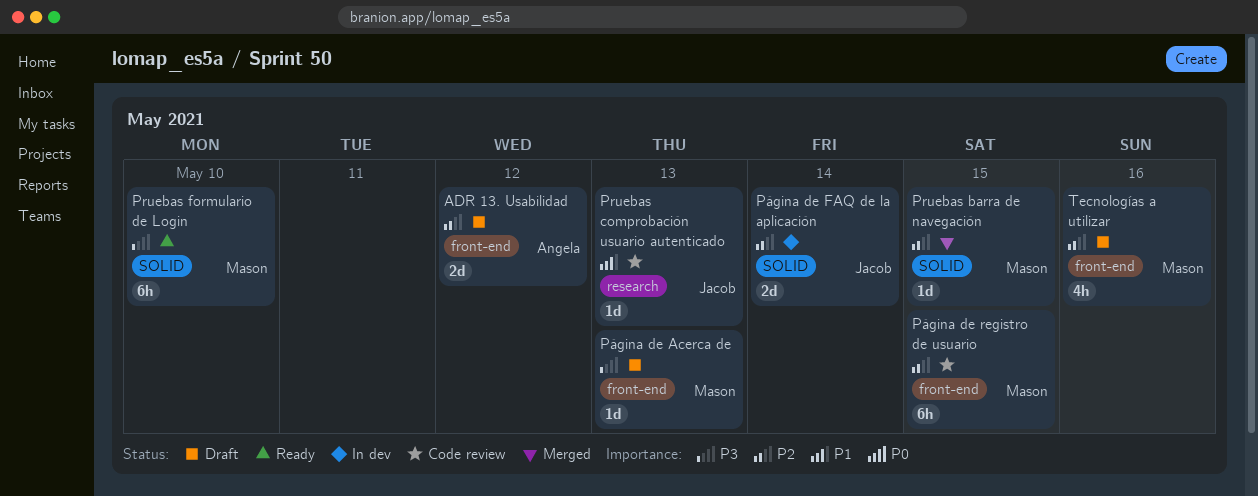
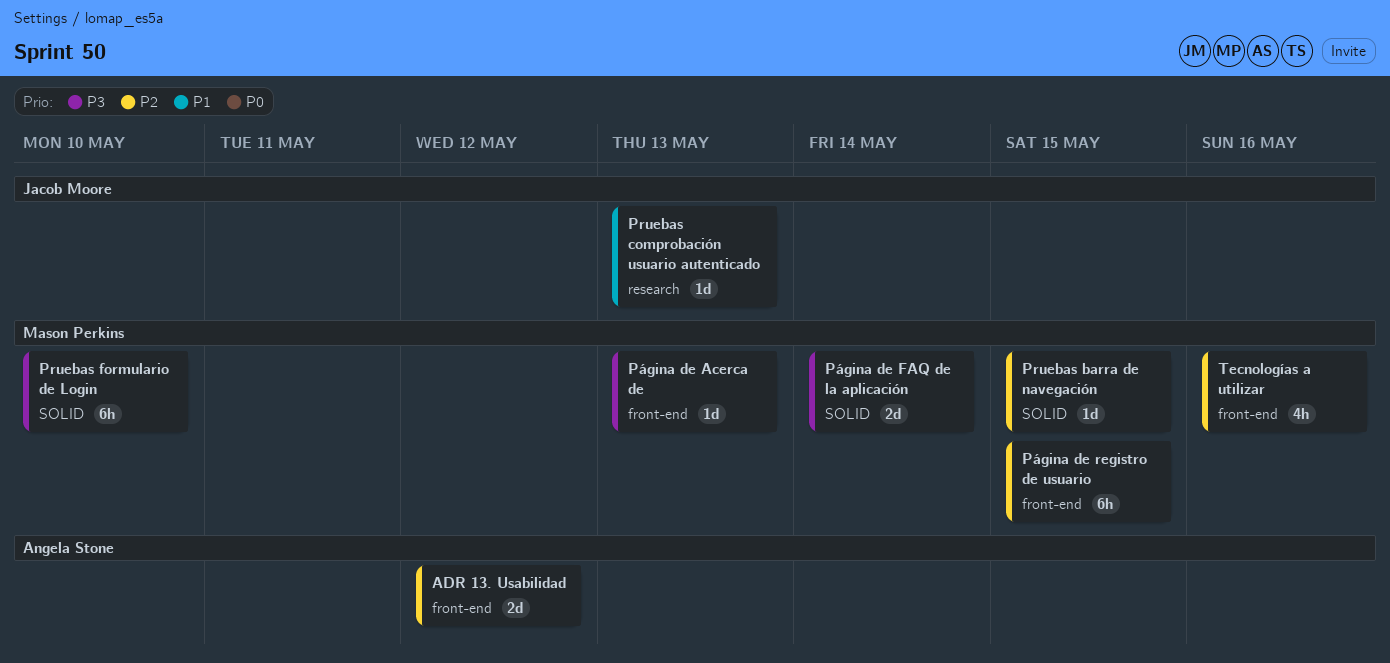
Página de FAQ de la aplicación, owner: Jacob Moore -> Mason Perkins
Página de FAQ de la aplicación, priority: P2 -> P3

